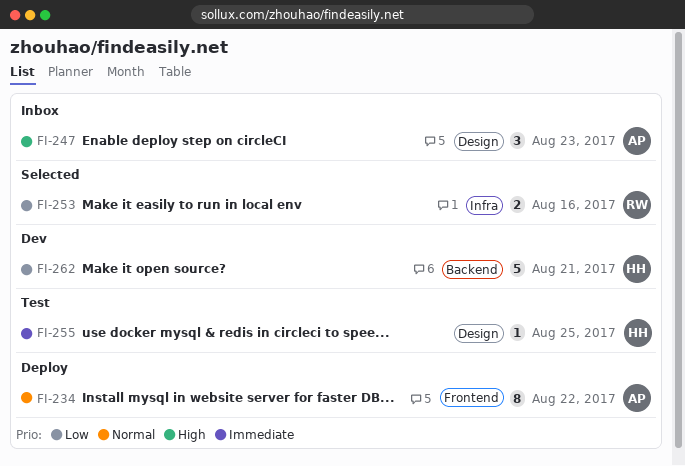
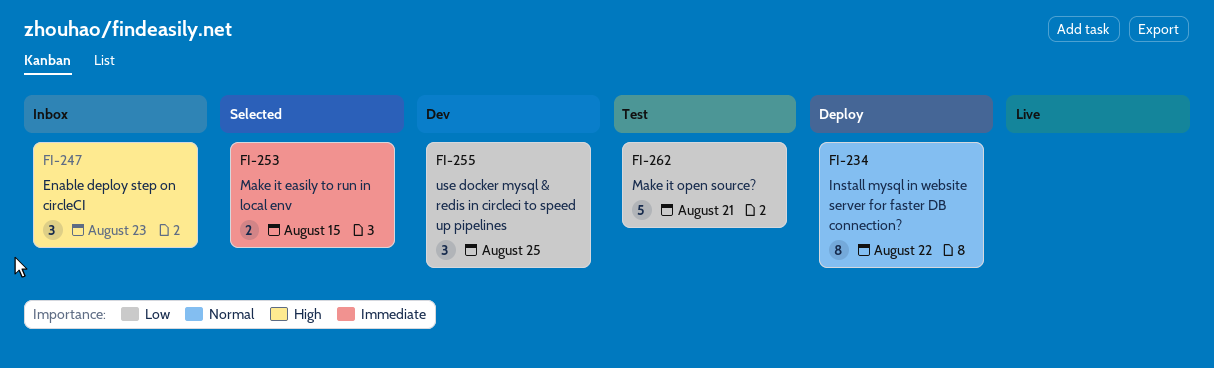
FI-253, priority: Low -> Immediate
FI-253, due: Aug 16 -> Aug 15
FI-255, status: Test -> Dev
FI-255, priority: Immediate -> Low
FI-255, estimate: 1 -> 3
FI-262, status: Dev -> Test

